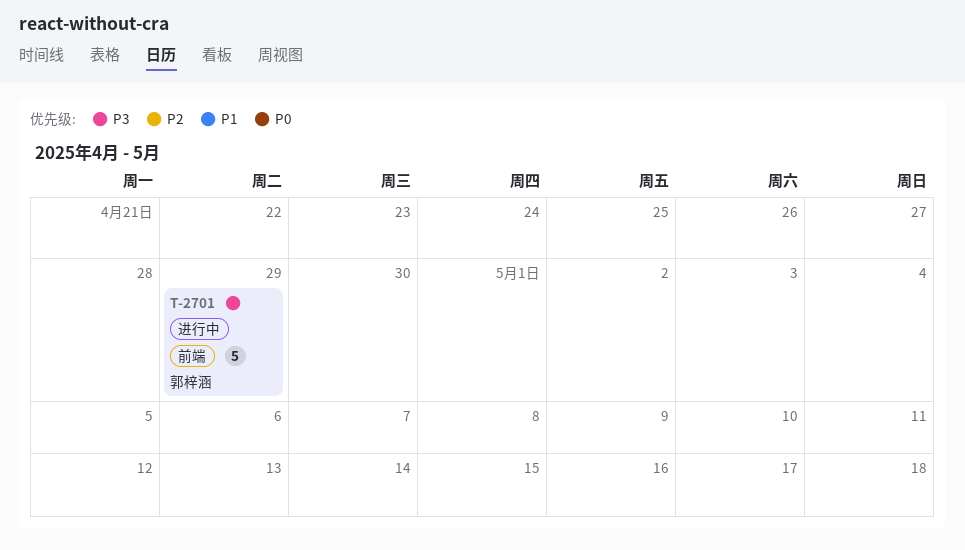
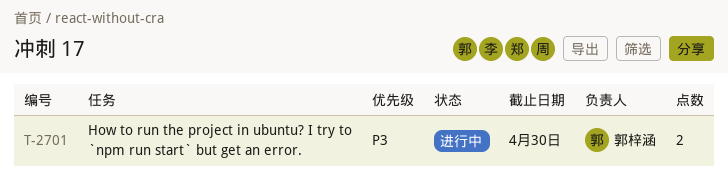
T-2701, estimate: 5 -> 2
T-2701, due: Apr 29 -> Apr 30

